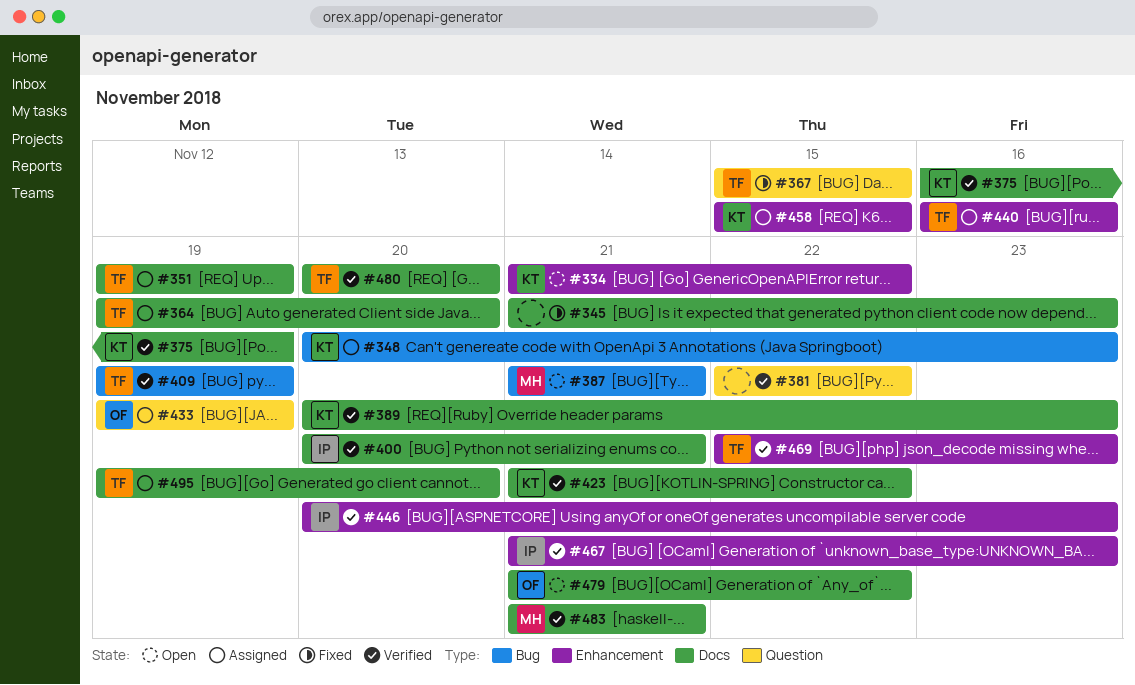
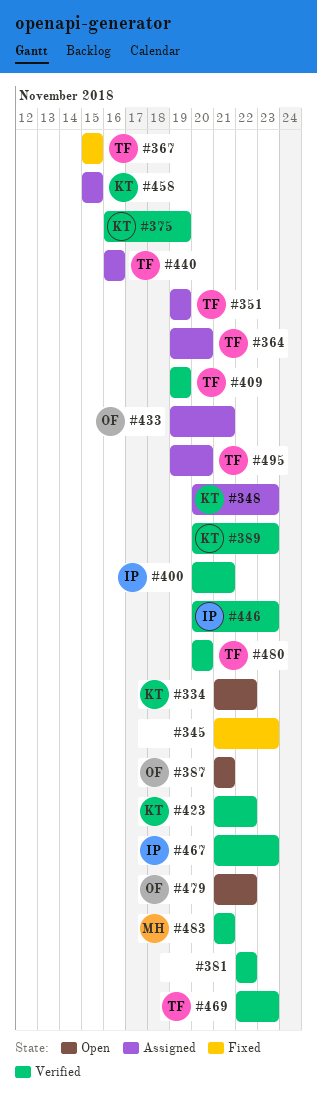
#387, owner: MH -> OF
#433, due: Nov 19 -> Nov 21

